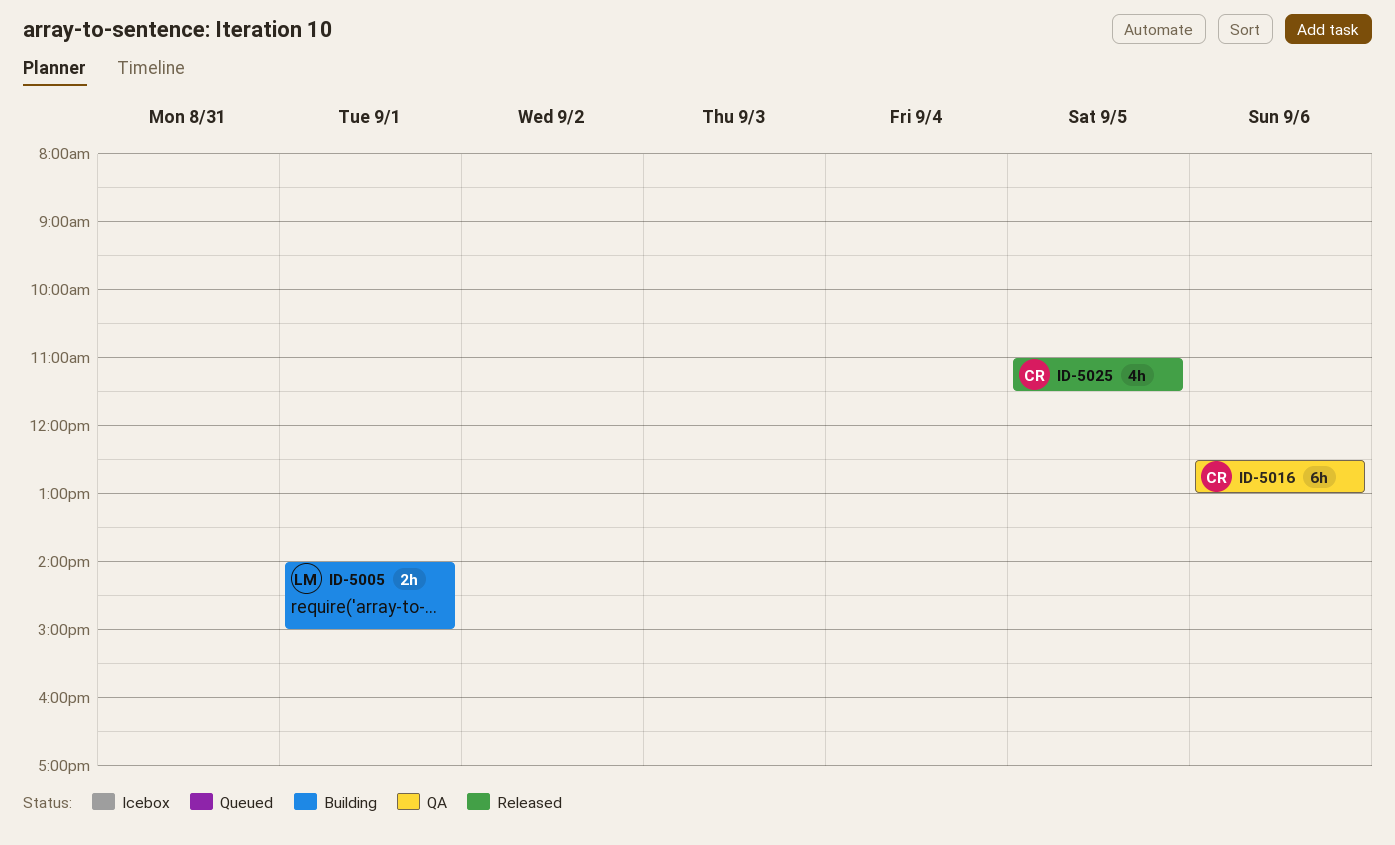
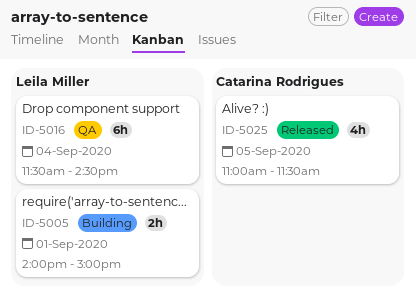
ID-5016, owner: Catarina Rodrigues -> Leila Miller
ID-5016, day: Sep 6 -> Sep 4
ID-5016, begins: 12:30 -> 11:30
ID-5016, ends: 13:00 -> 14:30

